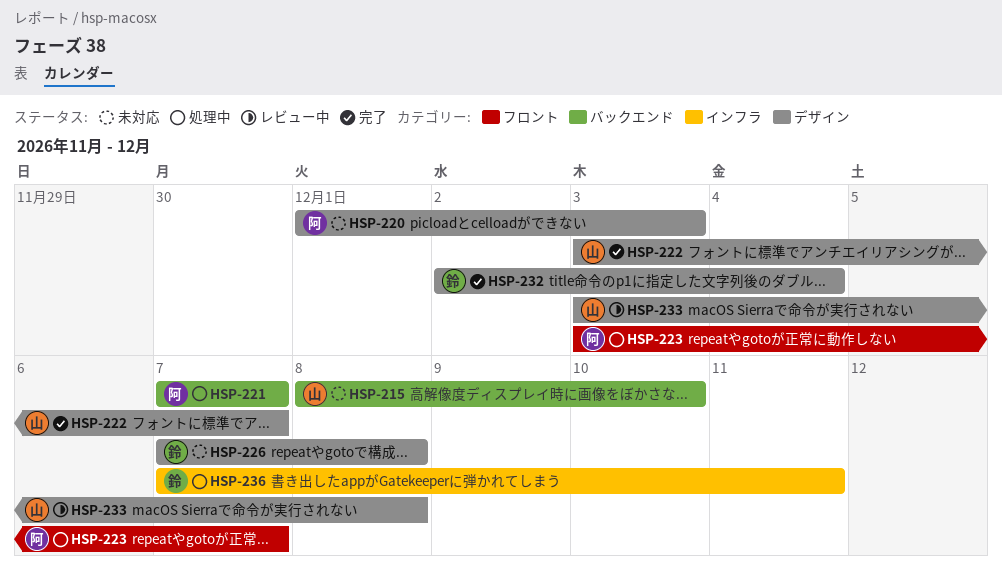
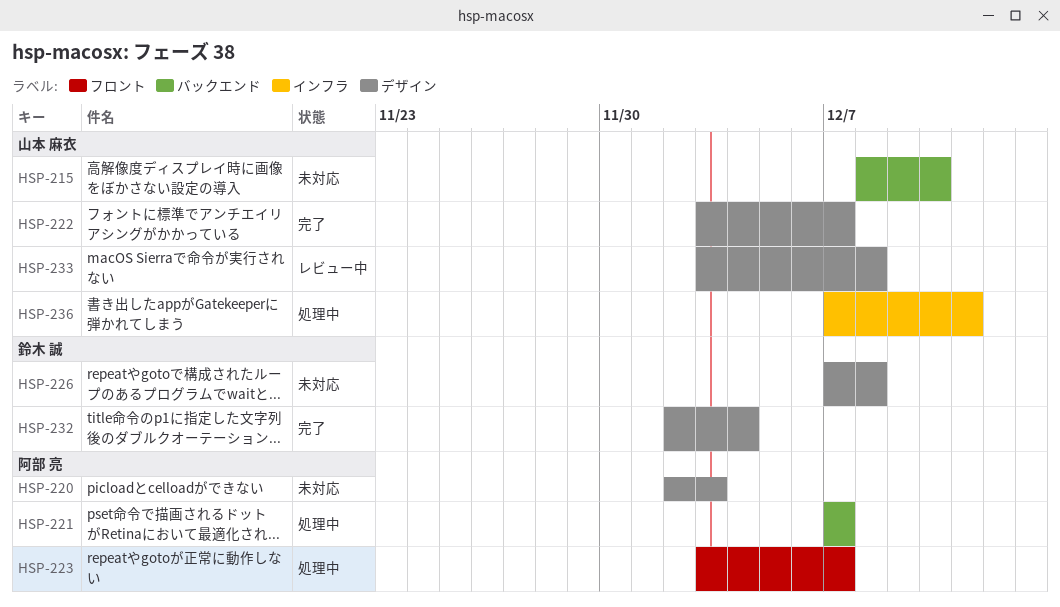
HSP-220, start: Dec 1 -> Dec 2
HSP-236, owner: 鈴木 誠 -> 山本 麻衣

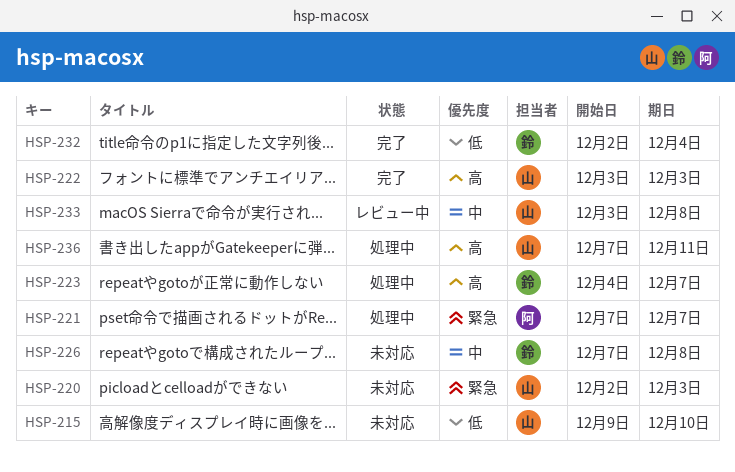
HSP-215, start: Dec 8 -> Dec 9
HSP-220, owner: 阿部 亮 -> 山本 麻衣
HSP-222, due: Dec 7 -> Dec 3
HSP-223, owner: 阿部 亮 -> 鈴木 誠
HSP-223, start: Dec 3 -> Dec 4

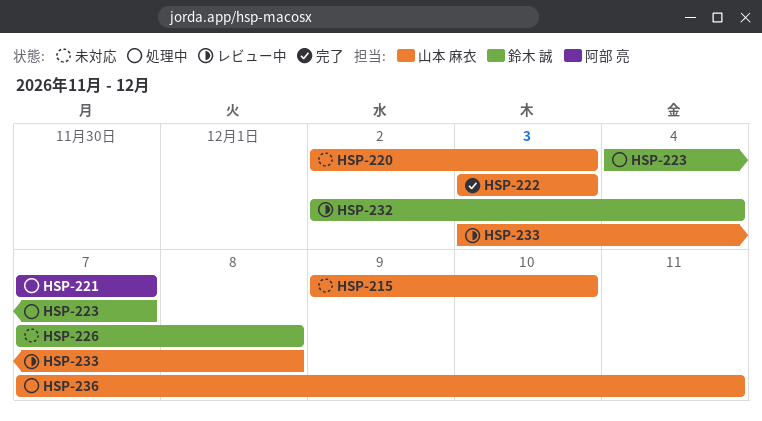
HSP-232, status: 完了 -> レビュー中

